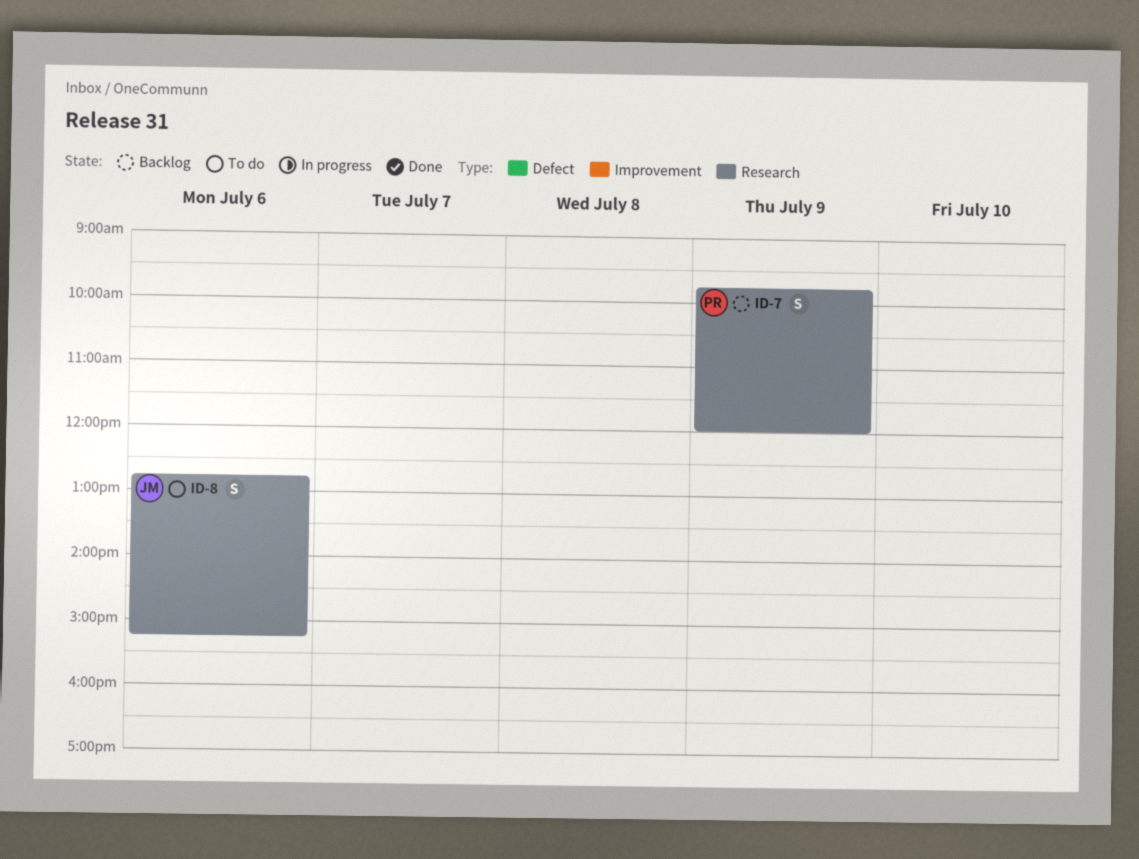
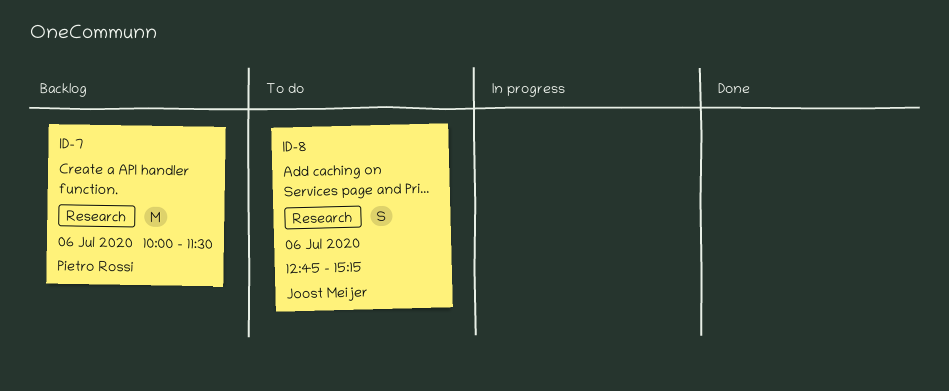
ID-7, estimate: S -> M
ID-7, day: Jul 9 -> Jul 6
ID-7, begins: 09:45 -> 10:00
ID-7, ends: 12:00 -> 11:30

